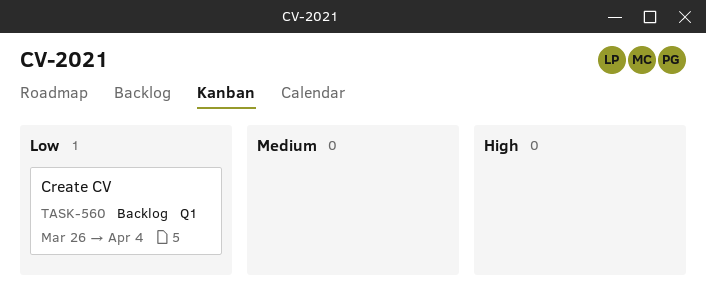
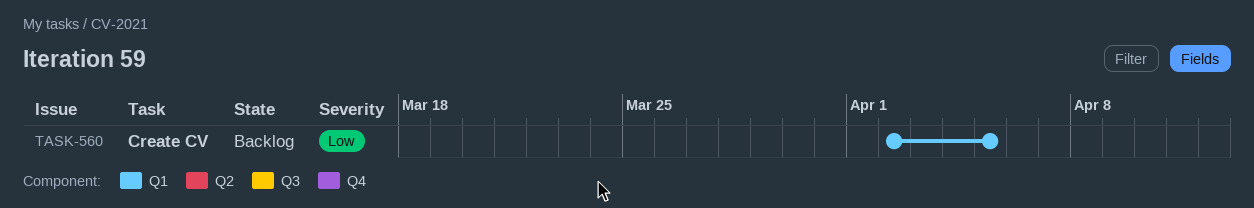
TASK-560, start: Mar 26 -> Apr 2
TASK-560, due: Apr 4 -> Apr 5

